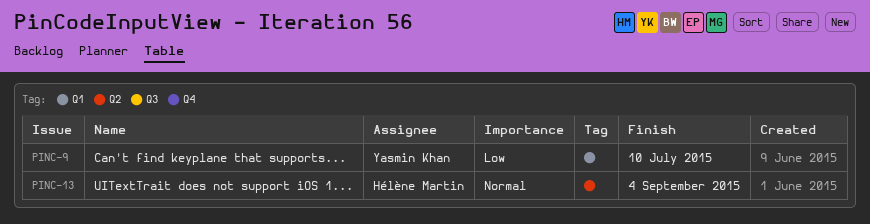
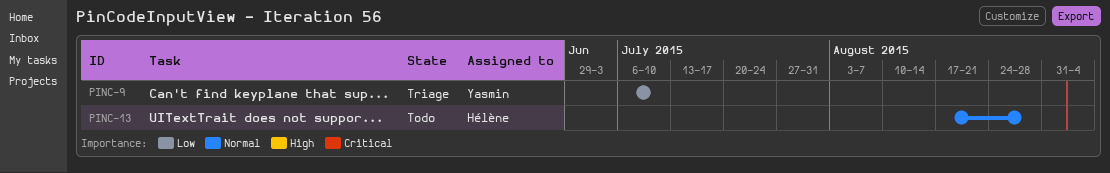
PINC-13, due: Sep 4 -> Aug 28

